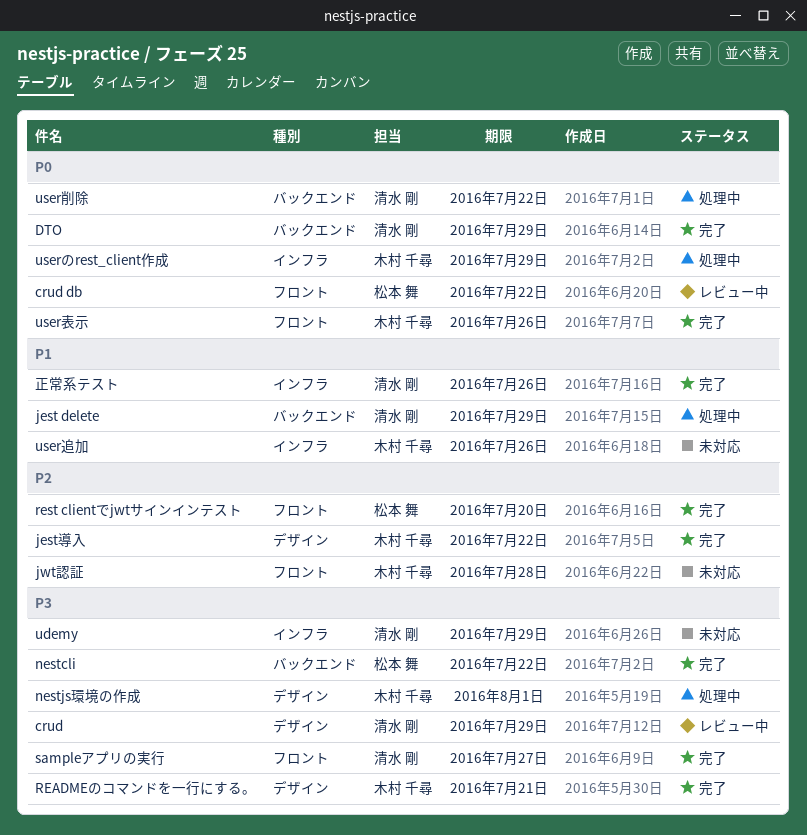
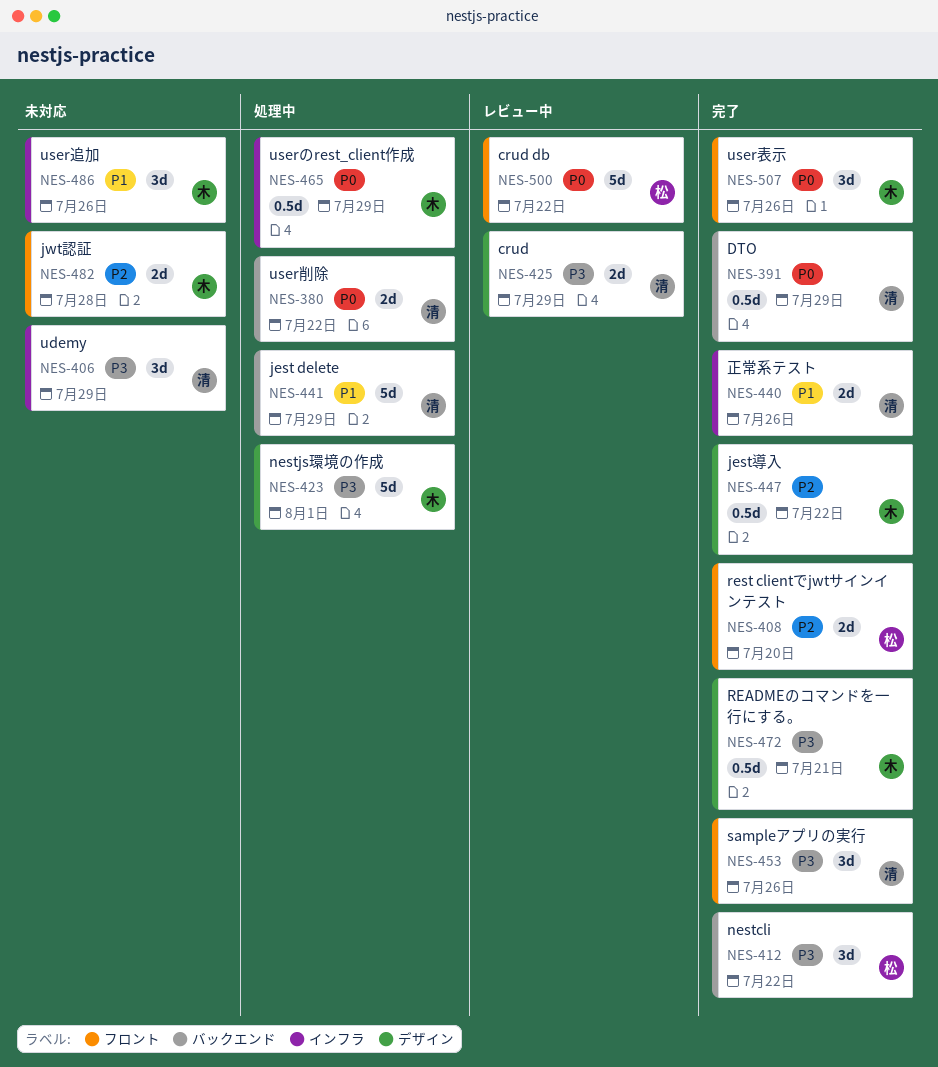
sampleアプリの実行, due: Jul 27 -> Jul 26

